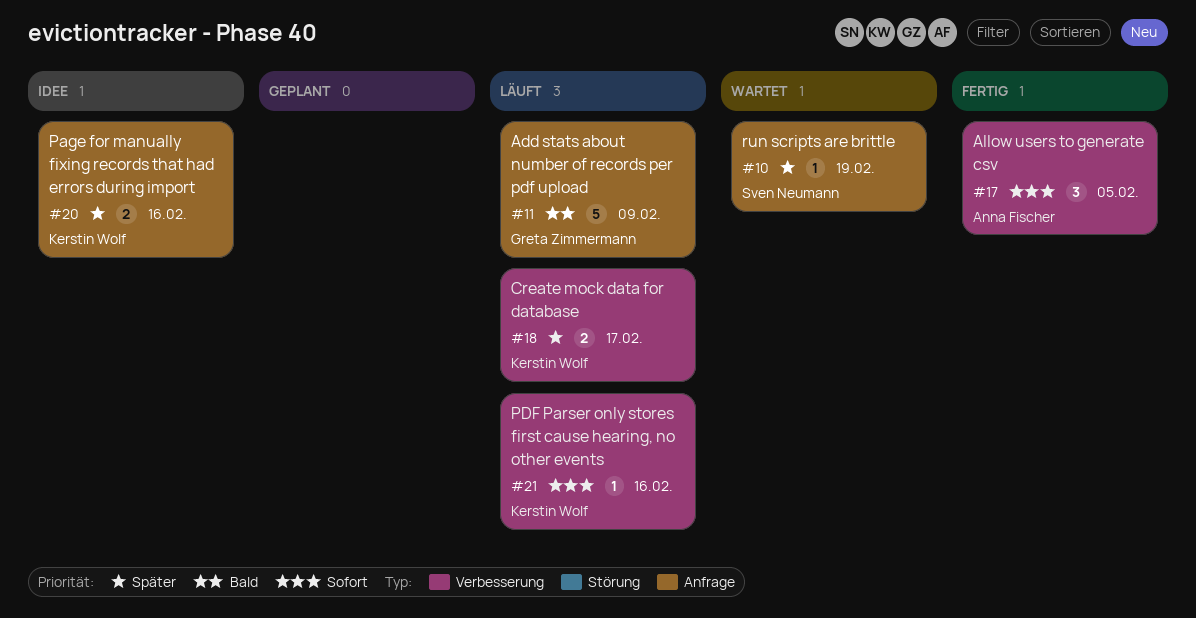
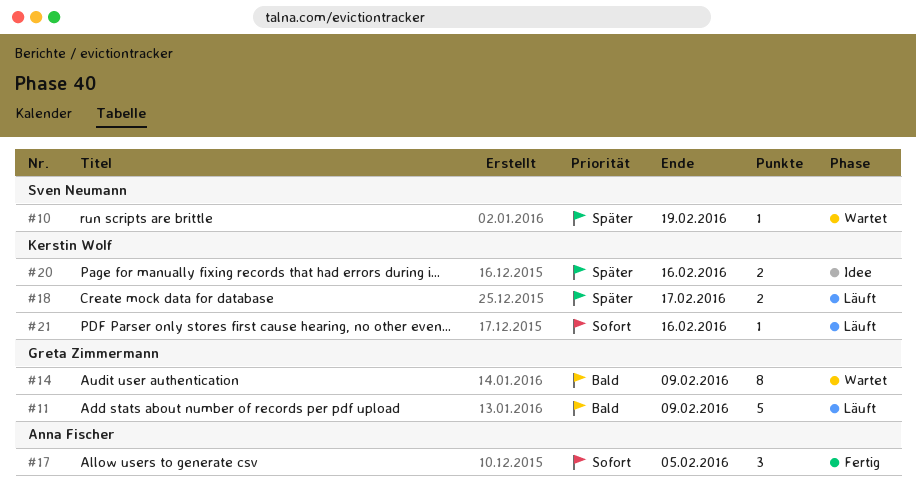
#14: none -> present

